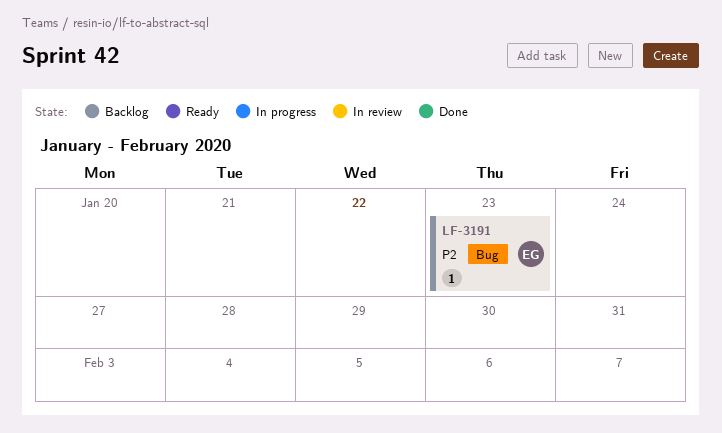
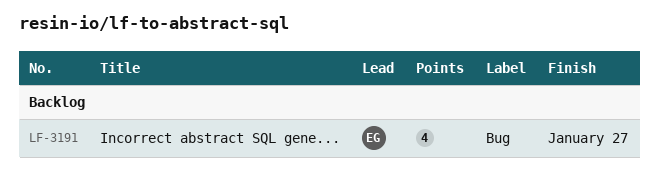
LF-3191, estimate: 1 -> 4
LF-3191, due: Jan 23 -> Jan 27

